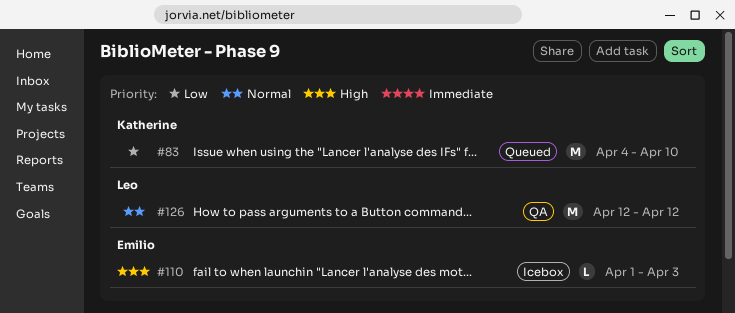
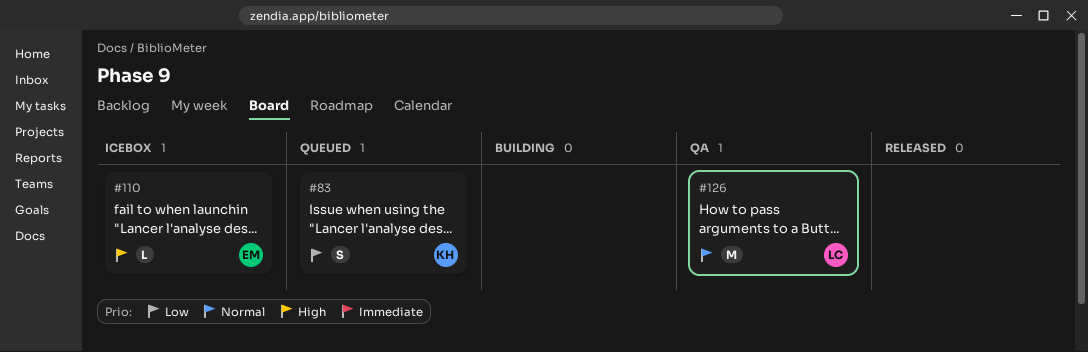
#83, estimate: M -> S

